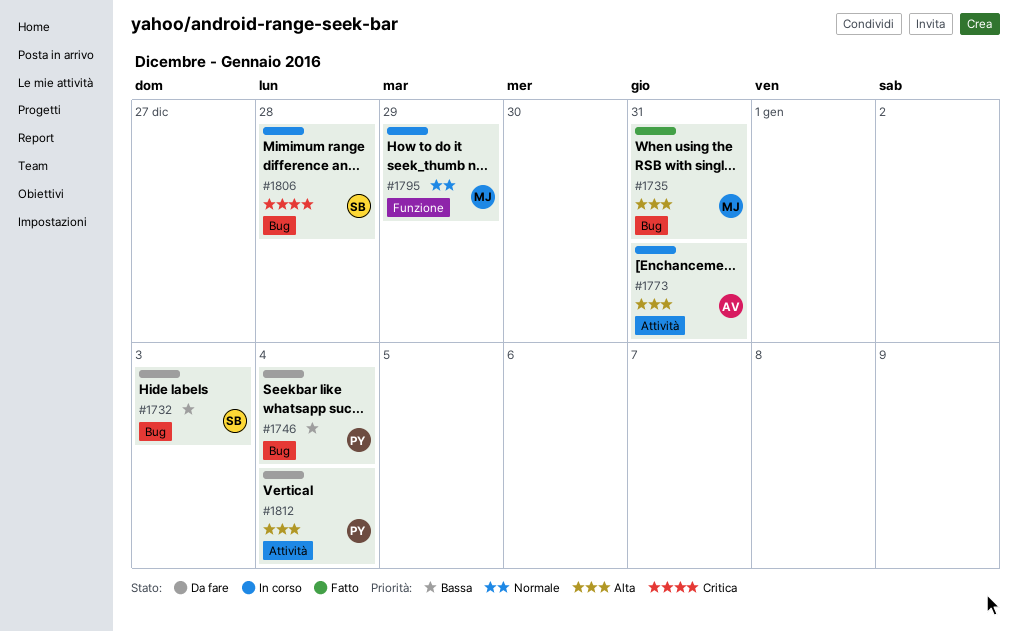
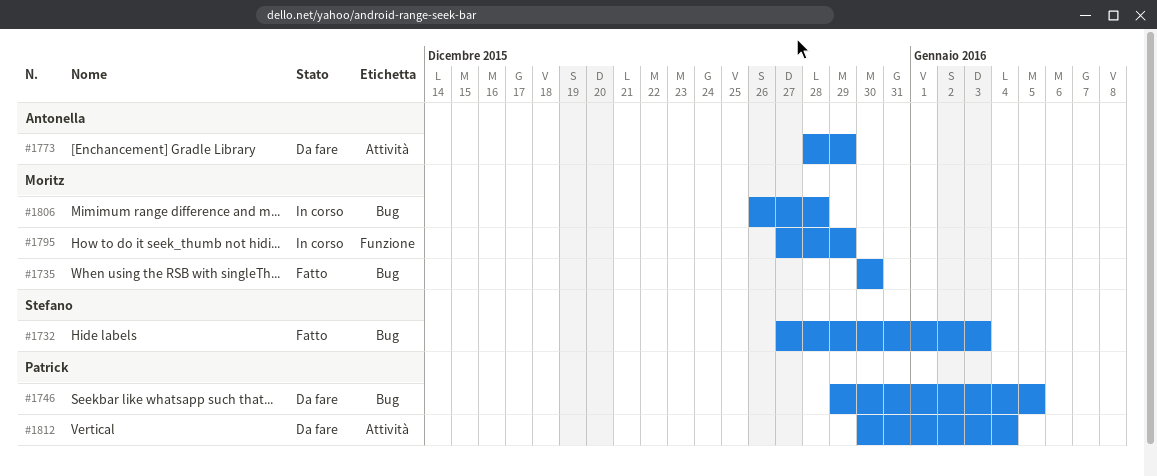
#1732, status: Da fare -> Fatto
#1735, due: Dec 31 -> Dec 30
#1746, due: Jan 4 -> Jan 5
#1773, status: In corso -> Da fare
#1773, due: Dec 31 -> Dec 29
#1806, owner: Stefano -> Moritz

